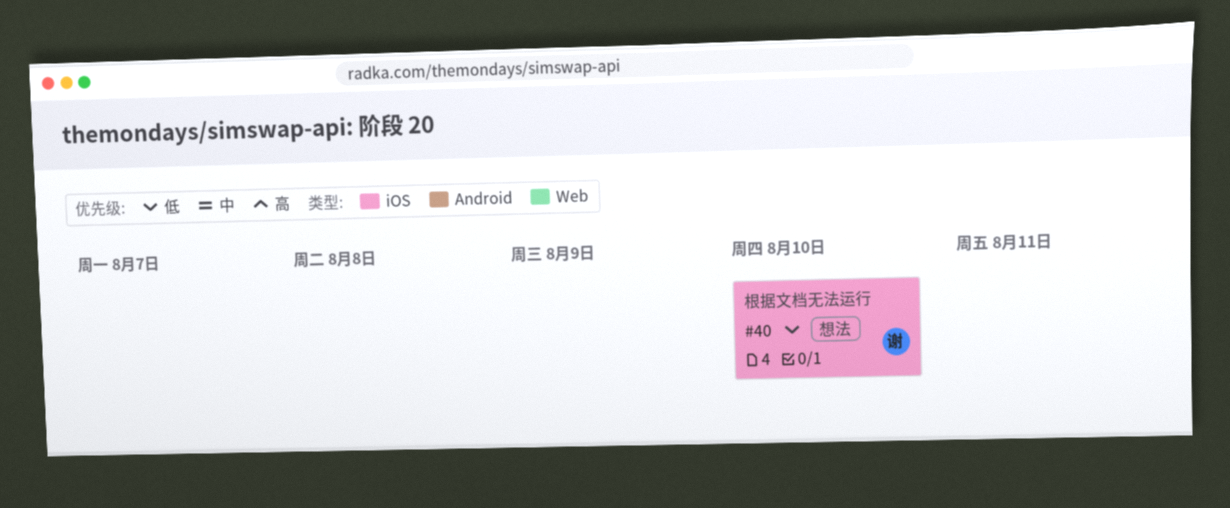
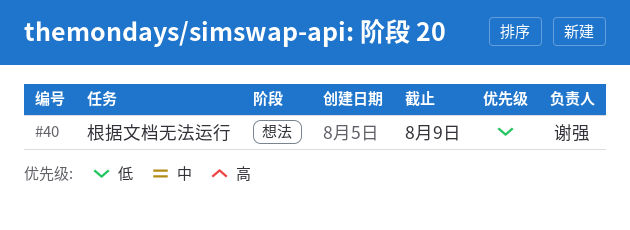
#40, due: Aug 10 -> Aug 9

